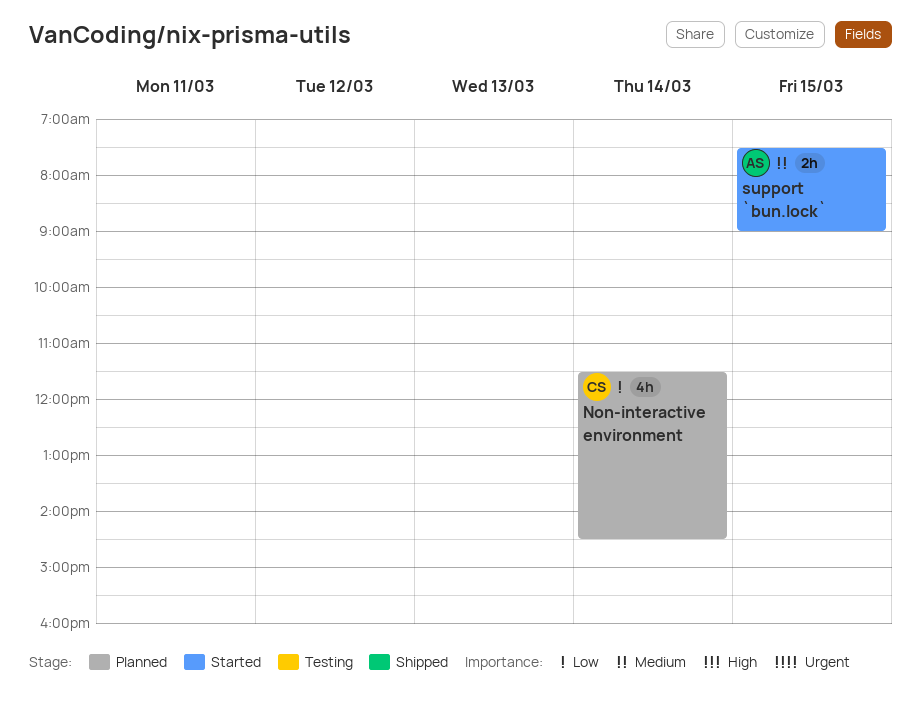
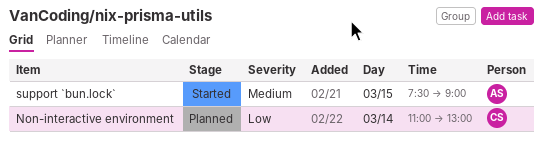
Non-interactive environment, begins: 11:30 -> 11:00
Non-interactive environment, ends: 14:30 -> 13:00

